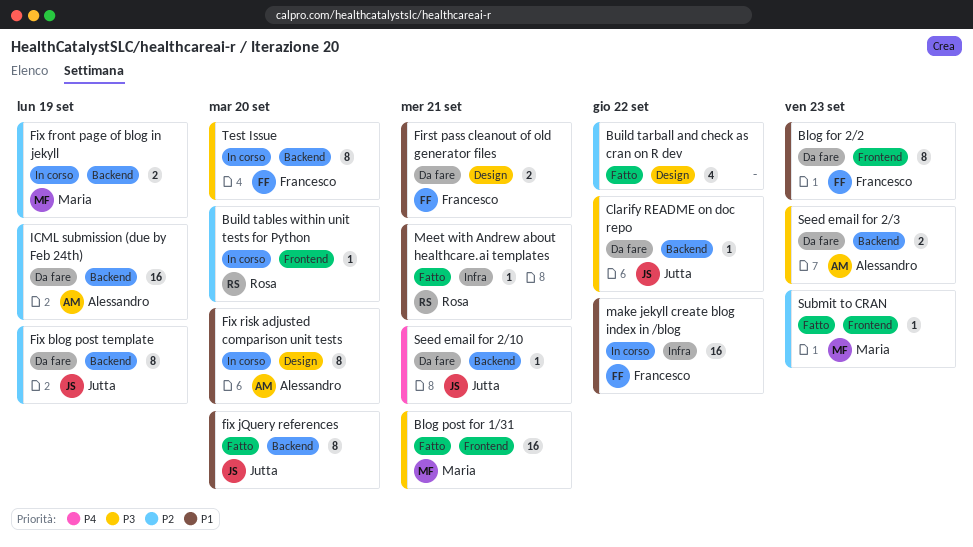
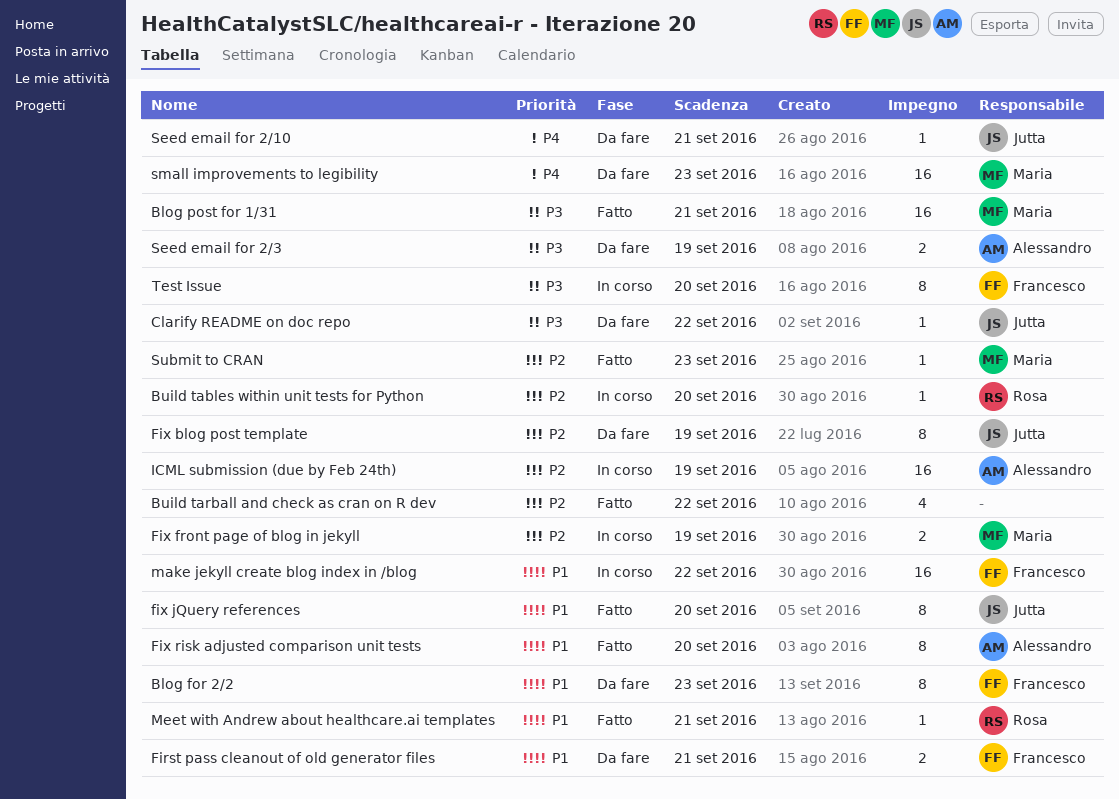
Fix risk adjusted comparison unit tests, status: In corso -> Fatto
ICML submission (due by Feb 24th), status: Da fare -> In corso
Seed email for 2/3, due: Sep 23 -> Sep 19
small improvements to legibility: none -> present

